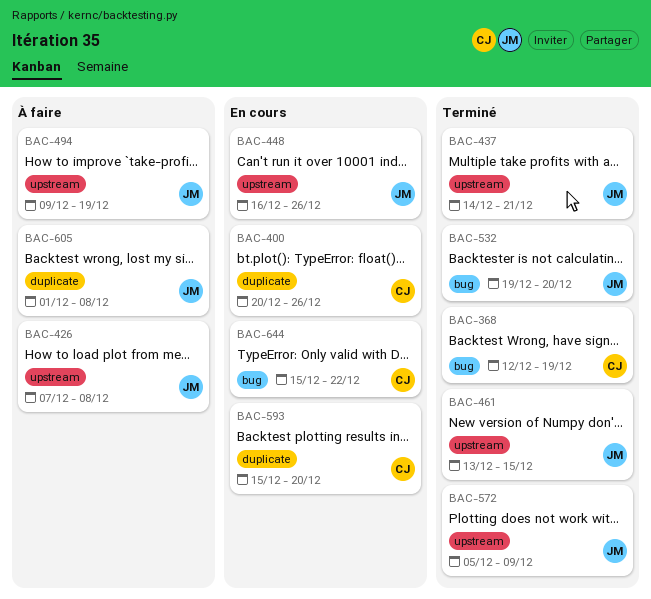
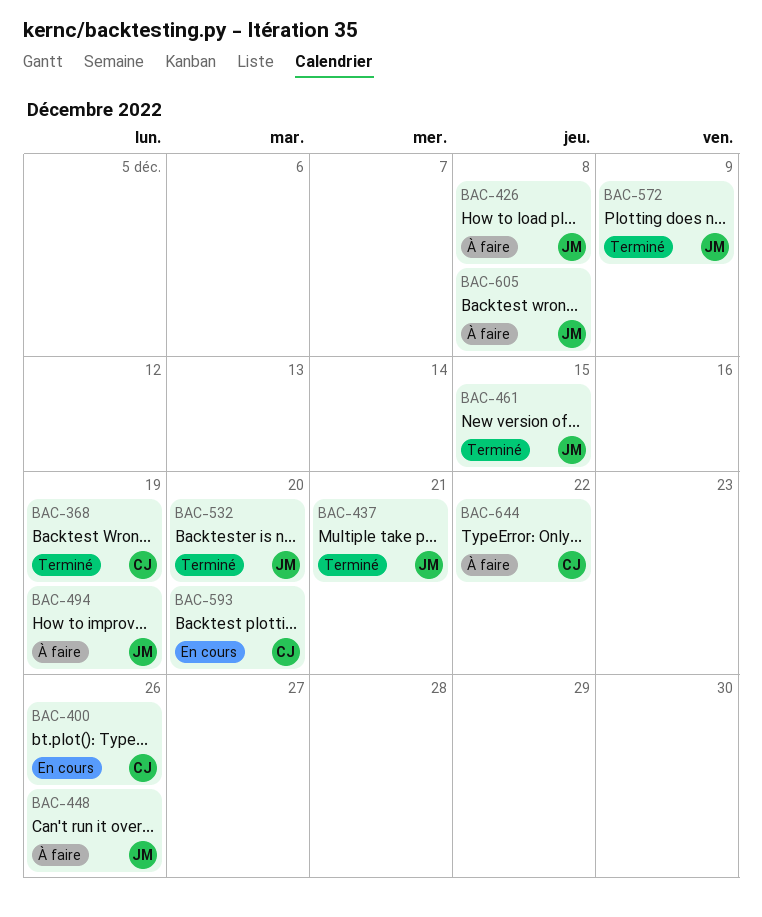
BAC-448, status: En cours -> À faire
BAC-644, status: En cours -> À faire

